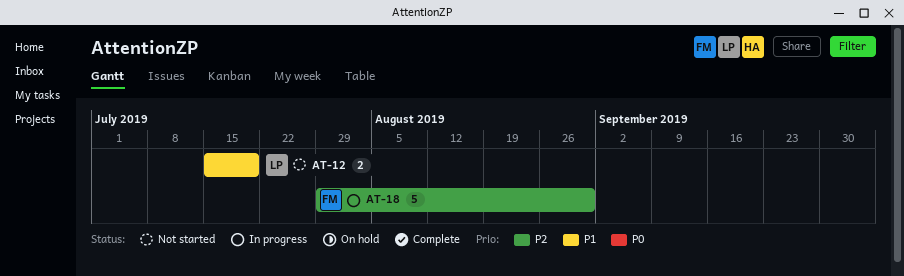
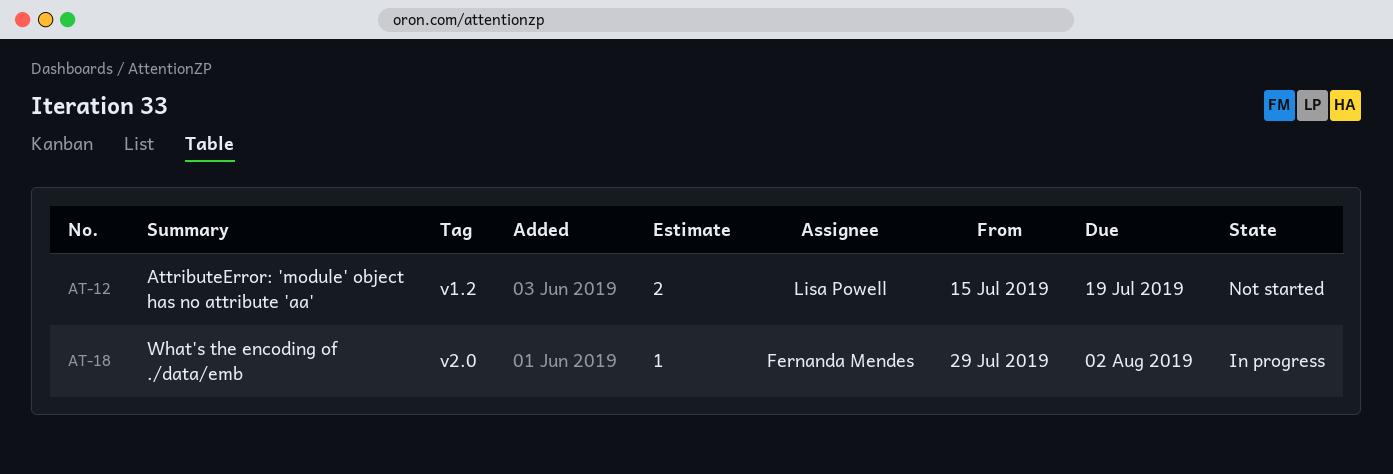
AT-18, estimate: 5 -> 1
AT-18, due: Aug 30 -> Aug 2

